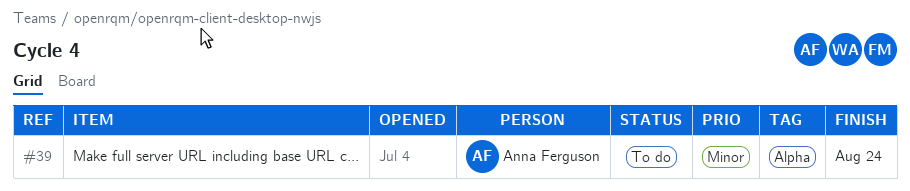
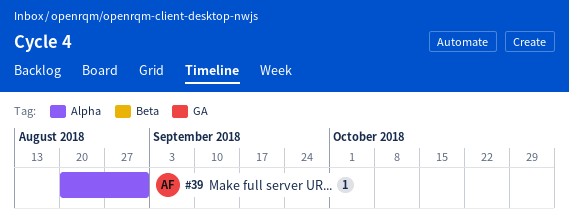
#39, due: Aug 24 -> Aug 31

